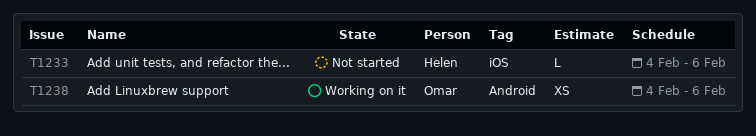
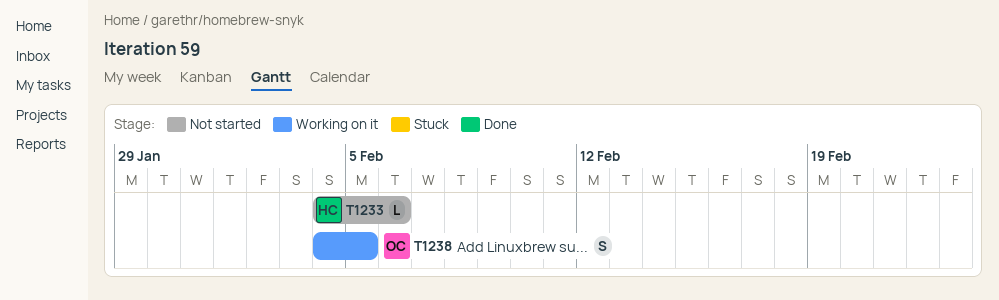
T1238, estimate: XS -> S
T1238, due: Feb 6 -> Feb 5

